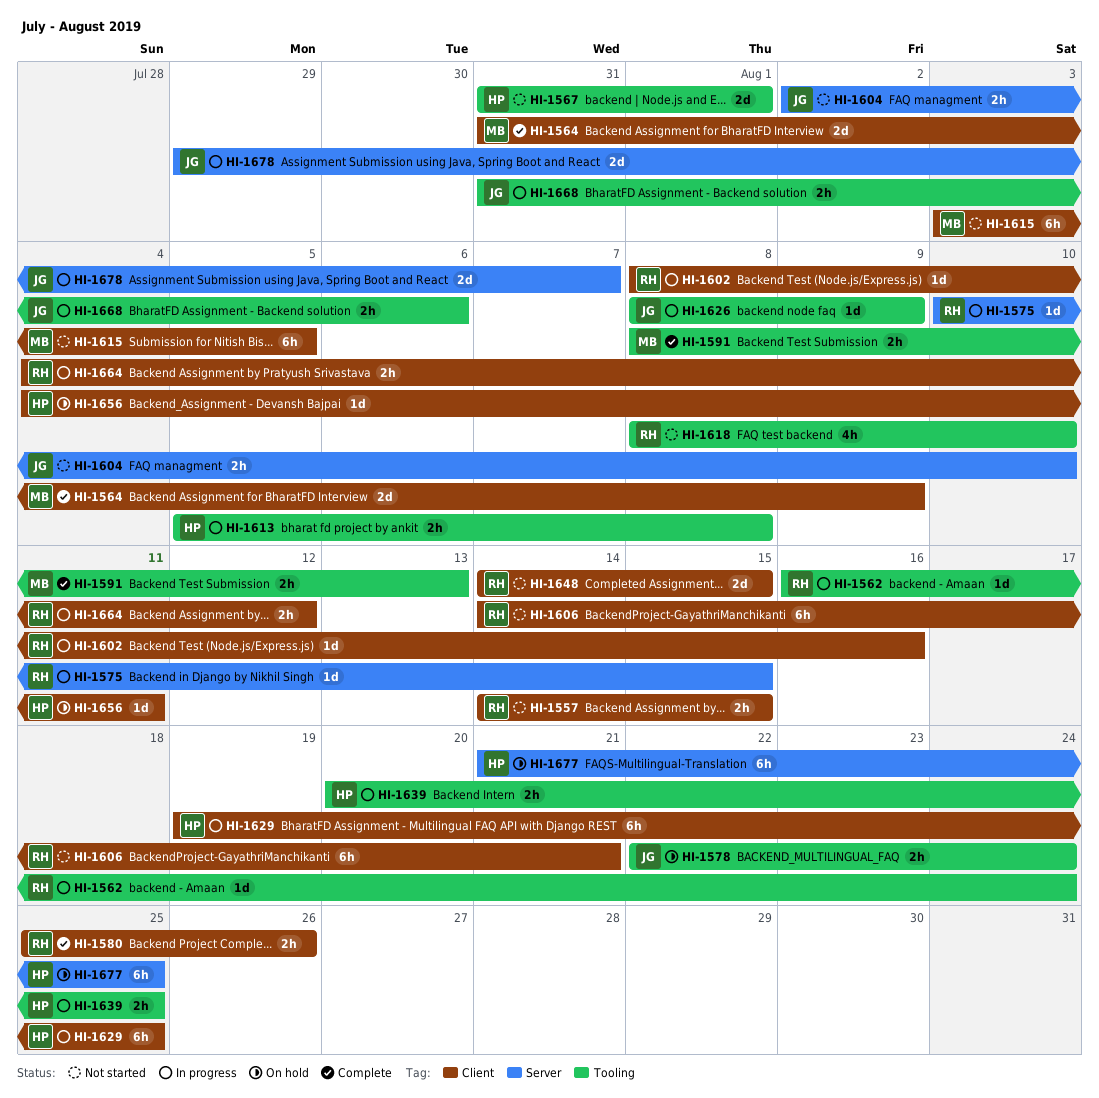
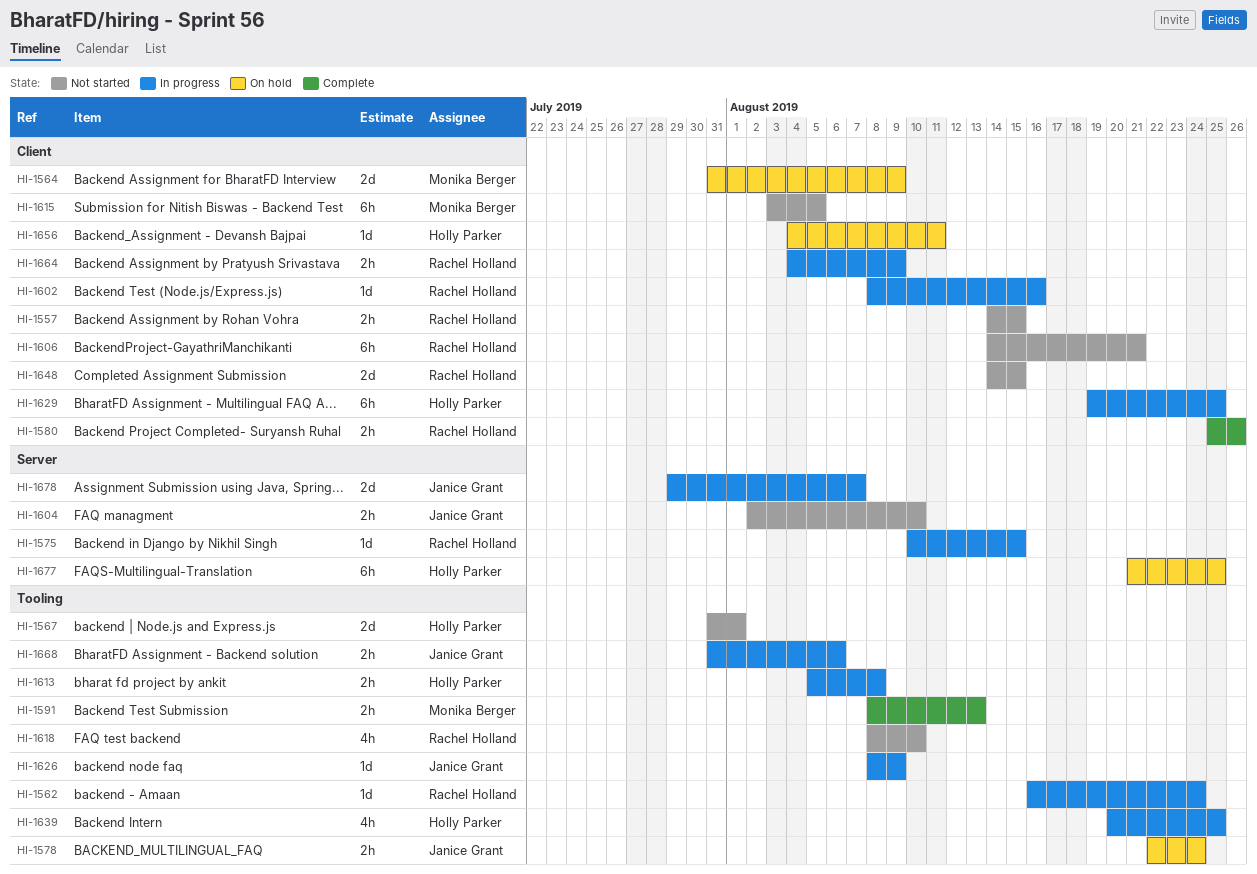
HI-1564, status: Complete -> On hold
HI-1639, estimate: 2h -> 4h
HI-1664, due: Aug 12 -> Aug 9

